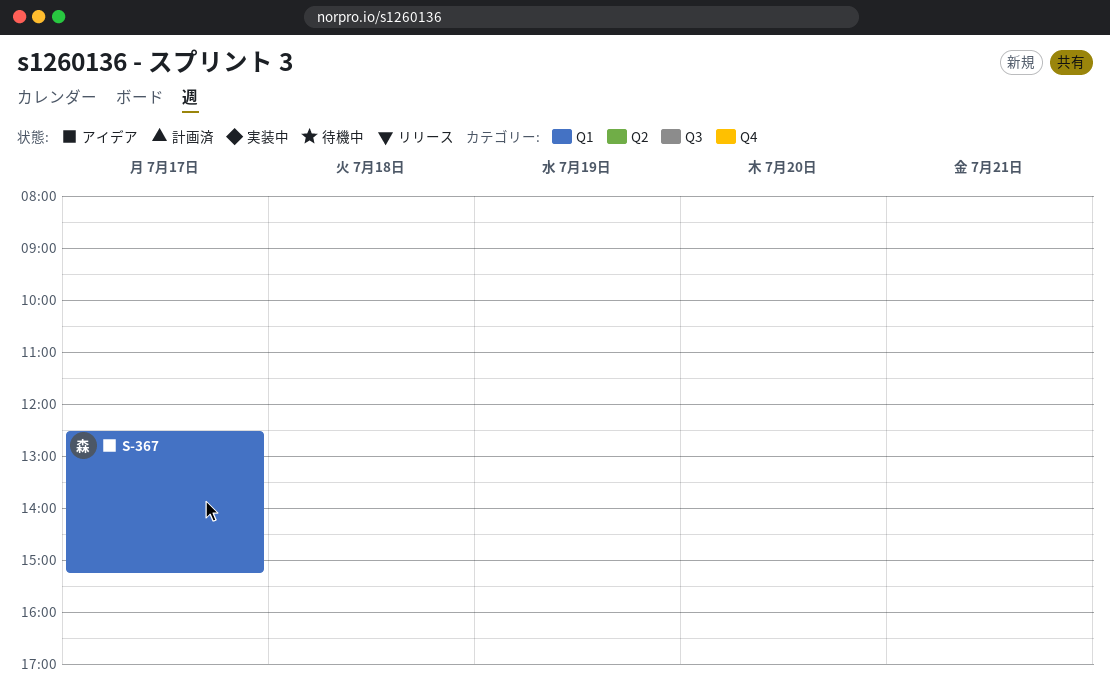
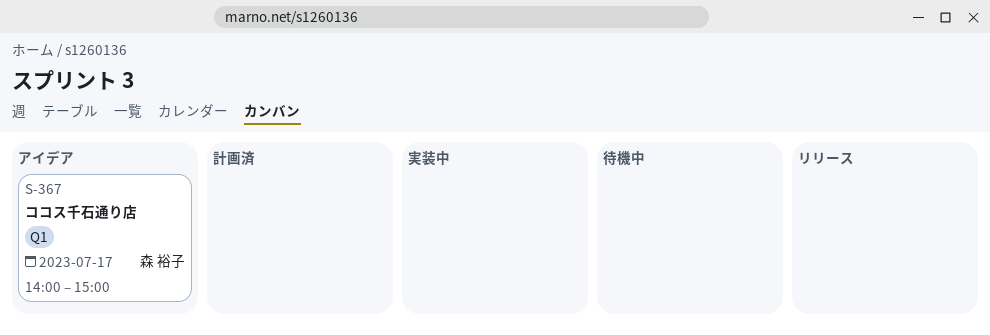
S-367, begins: 12:30 -> 14:00
S-367, ends: 15:15 -> 15:00

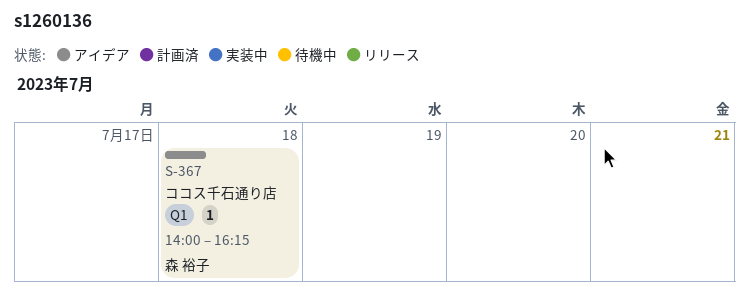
S-367, day: Jul 17 -> Jul 18
S-367, ends: 15:00 -> 16:15

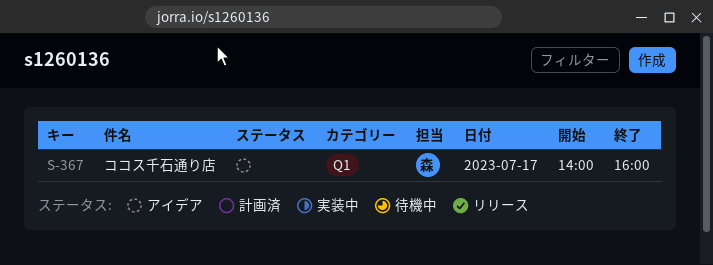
S-367, day: Jul 18 -> Jul 17
S-367, ends: 16:15 -> 16:00

